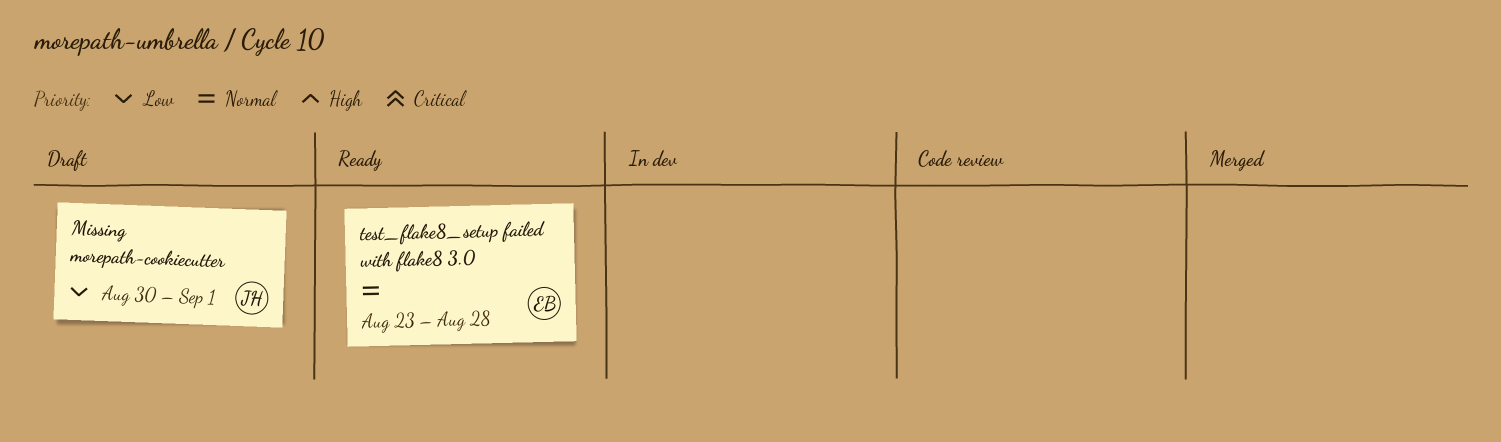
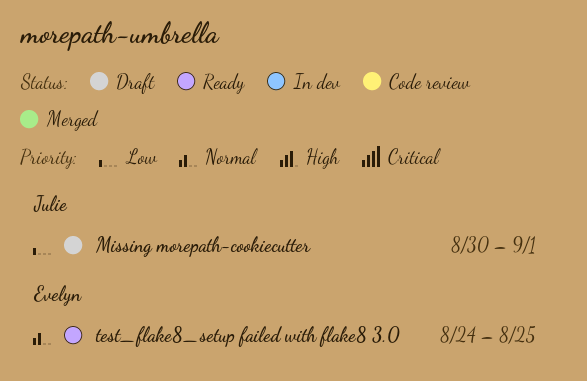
test_flake8_setup failed with flake8 3.0, start: Aug 23 -> Aug 24
test_flake8_setup failed with flake8 3.0, due: Aug 28 -> Aug 25

